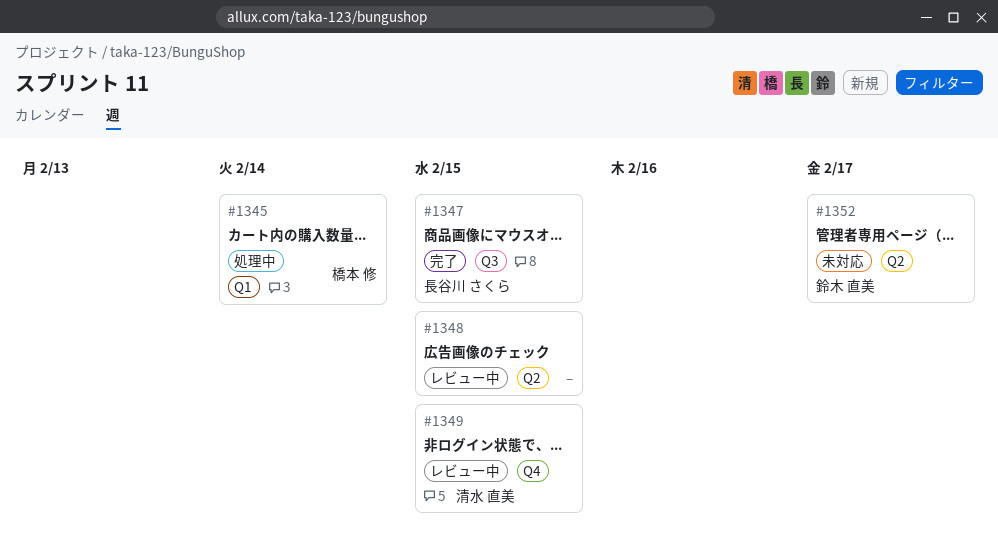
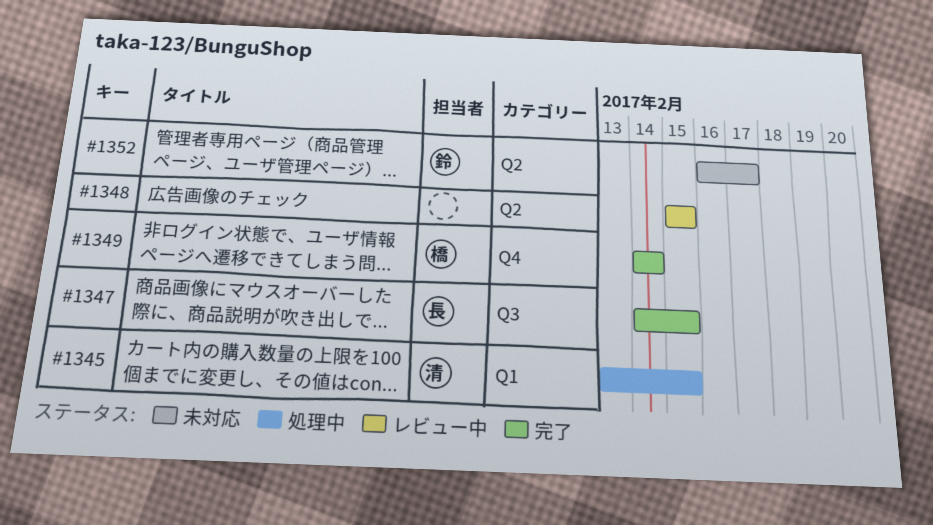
#1345, owner: 橋本 修 -> 清水 直美
#1345, due: Feb 14 -> Feb 15
#1349, status: レビュー中 -> 完了
#1349, owner: 清水 直美 -> 橋本 修
#1349, due: Feb 15 -> Feb 14

